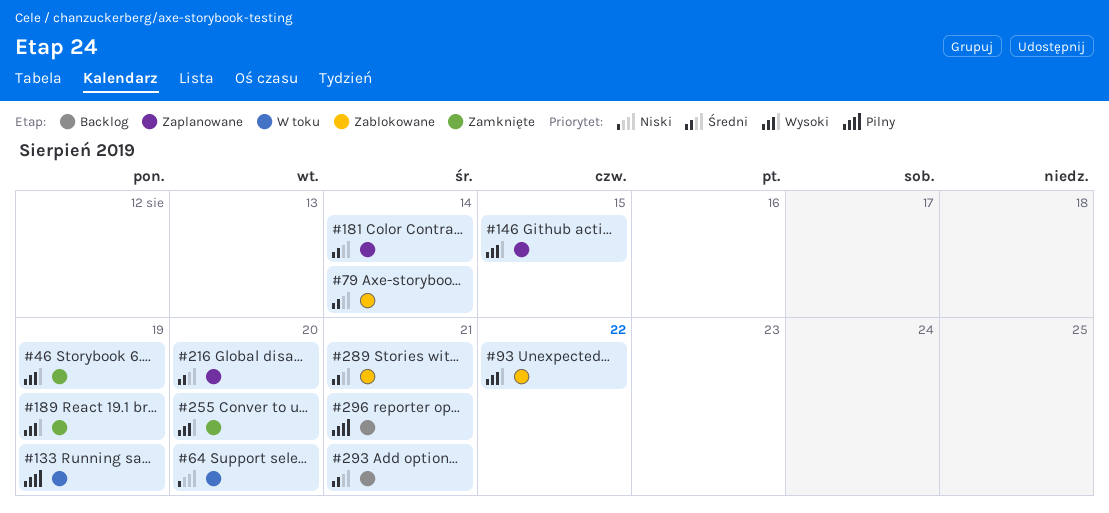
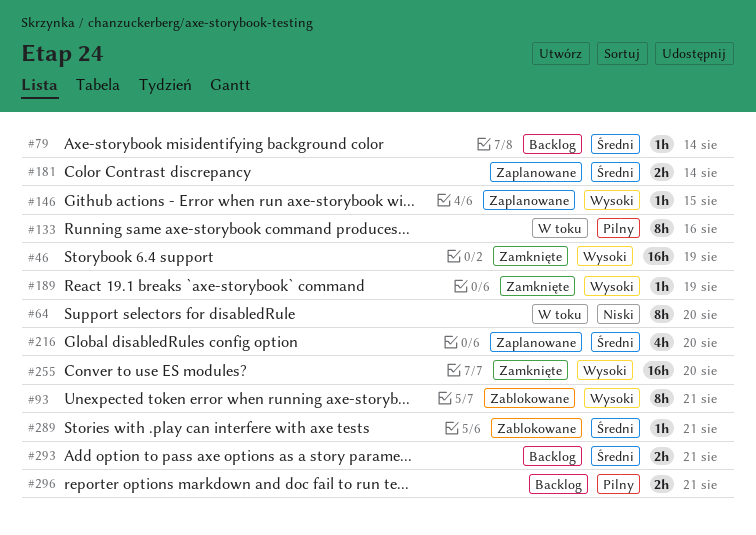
#79, status: Zablokowane -> Backlog
#93, due: Aug 22 -> Aug 21
#133, due: Aug 19 -> Aug 16

